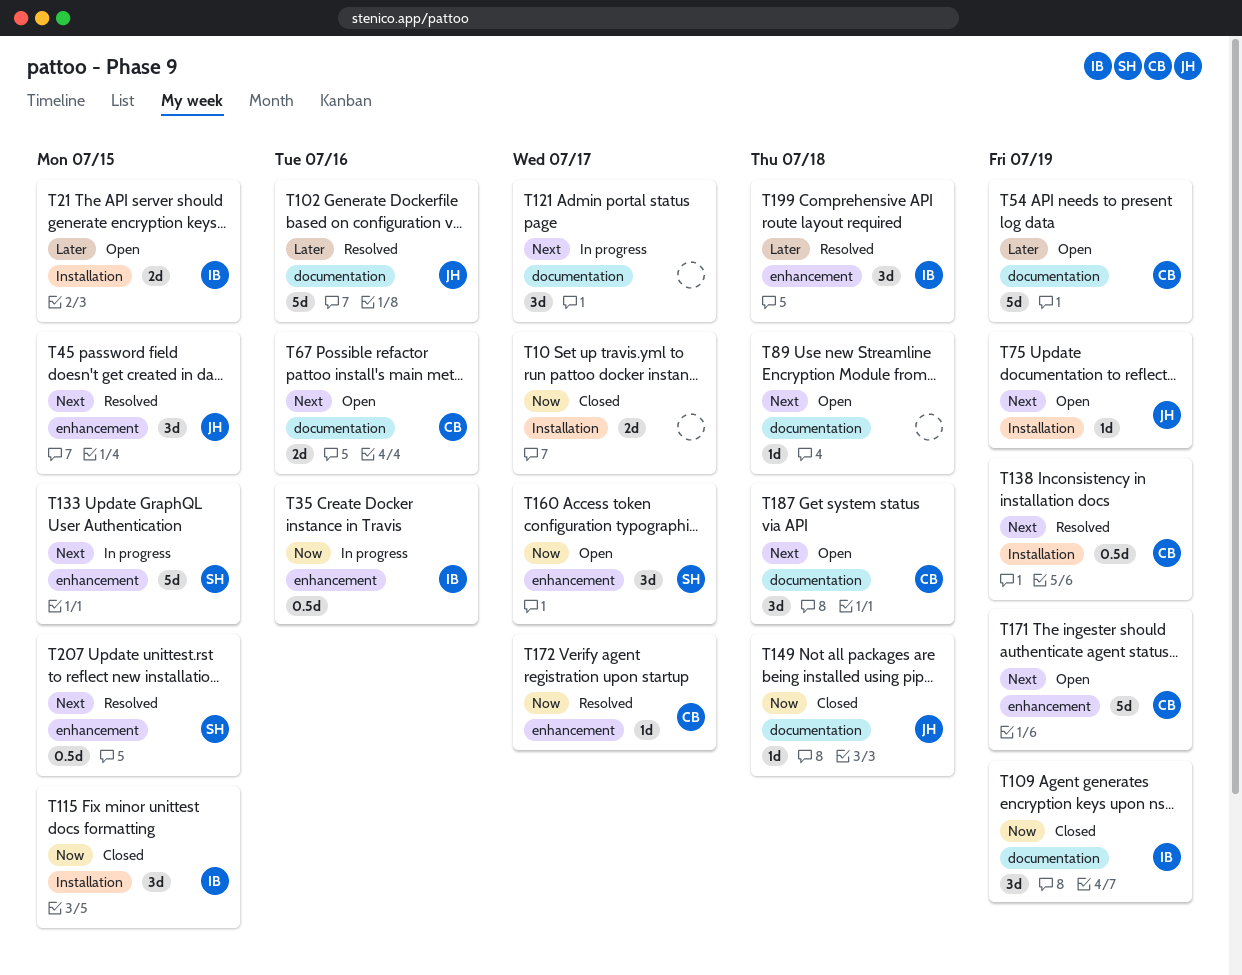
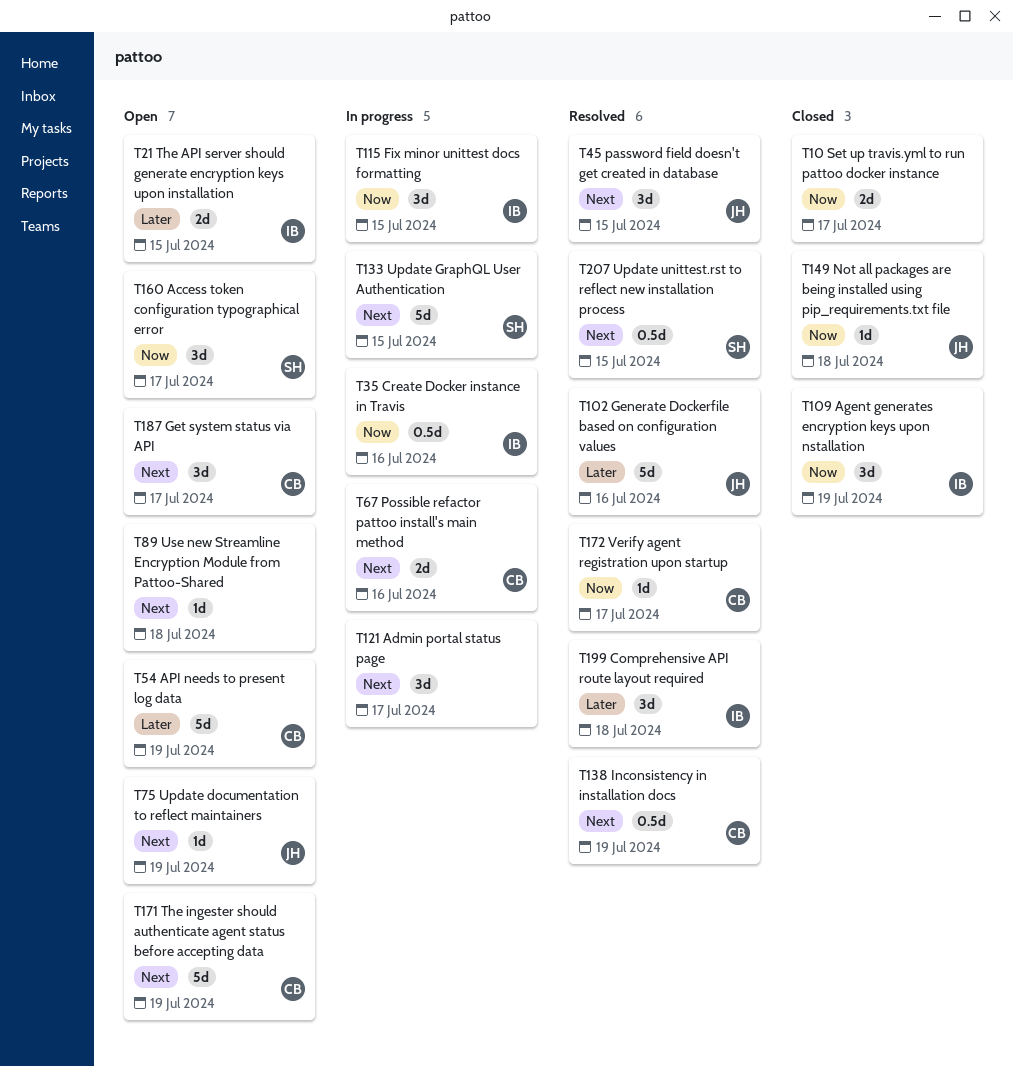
T67, status: Open -> In progress
T115, status: Closed -> In progress
T187, due: Jul 18 -> Jul 17

